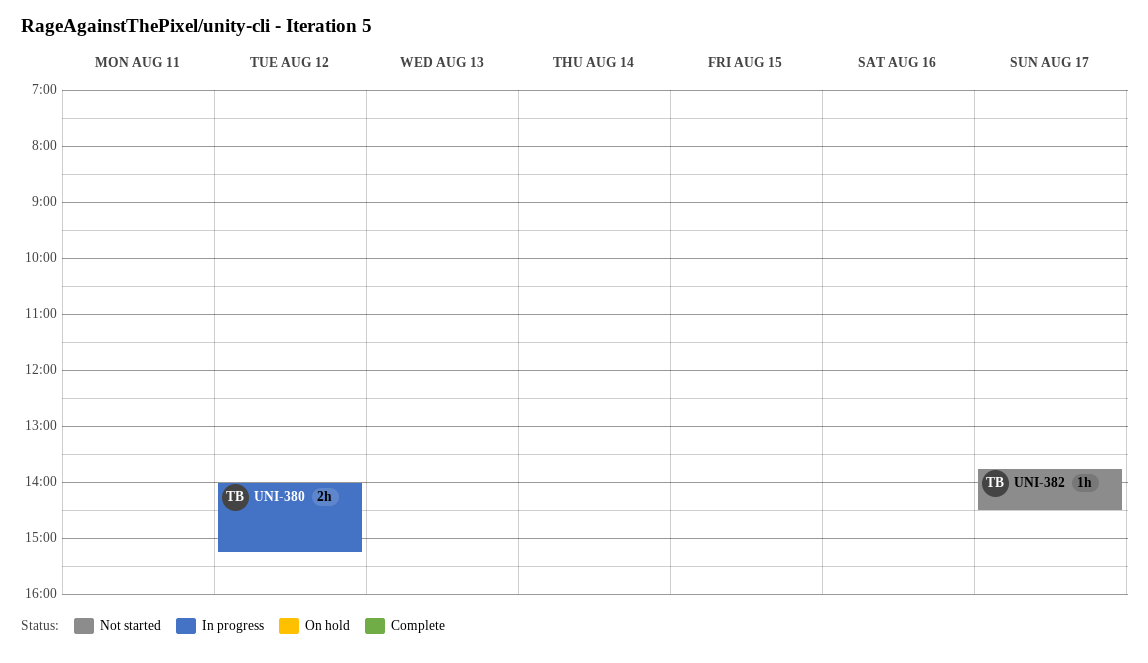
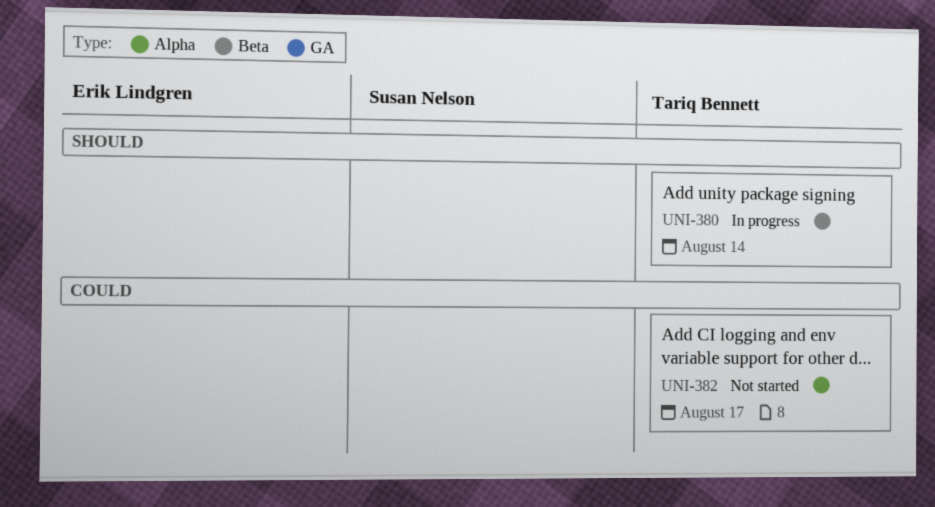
UNI-380, day: Aug 12 -> Aug 14

